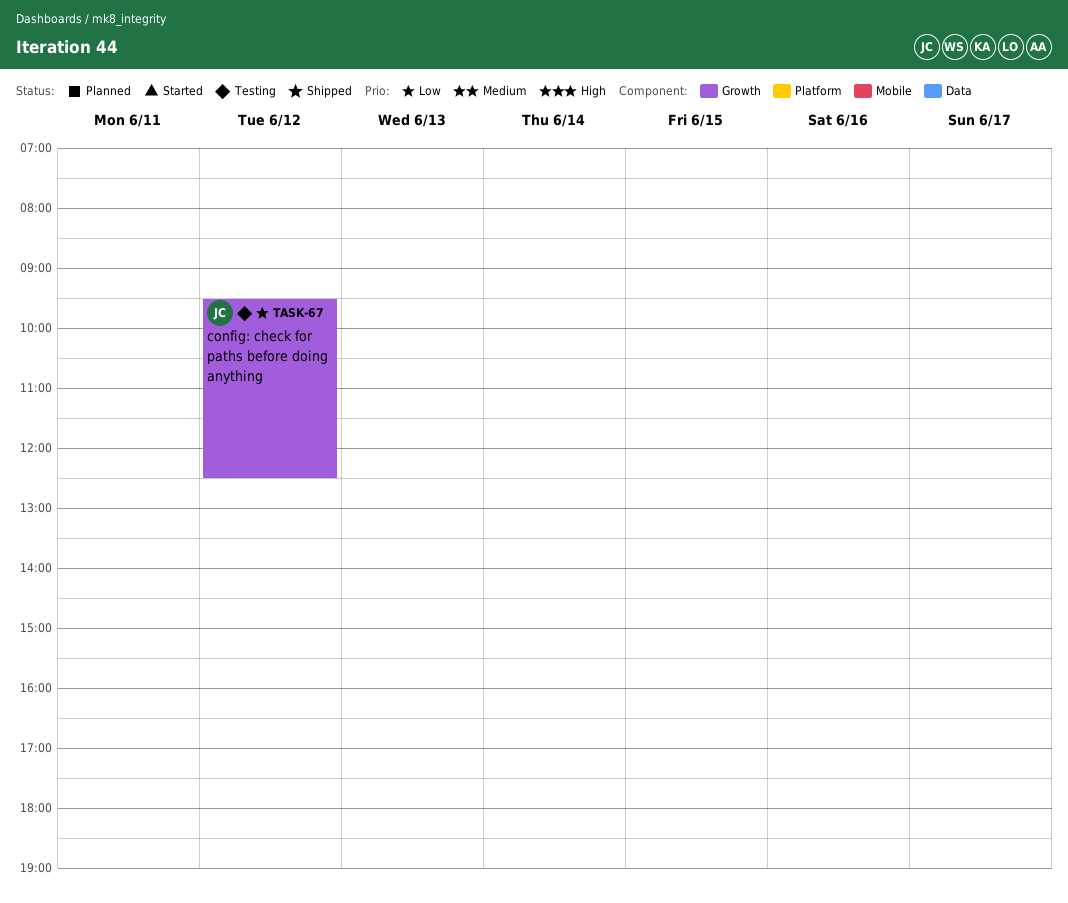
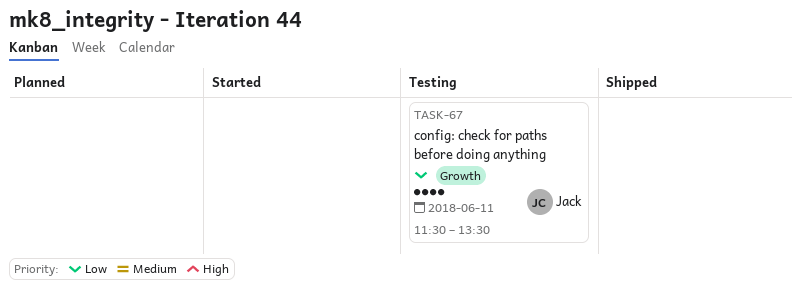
TASK-67, day: Jun 12 -> Jun 11
TASK-67, begins: 09:30 -> 11:30
TASK-67, ends: 12:30 -> 13:30

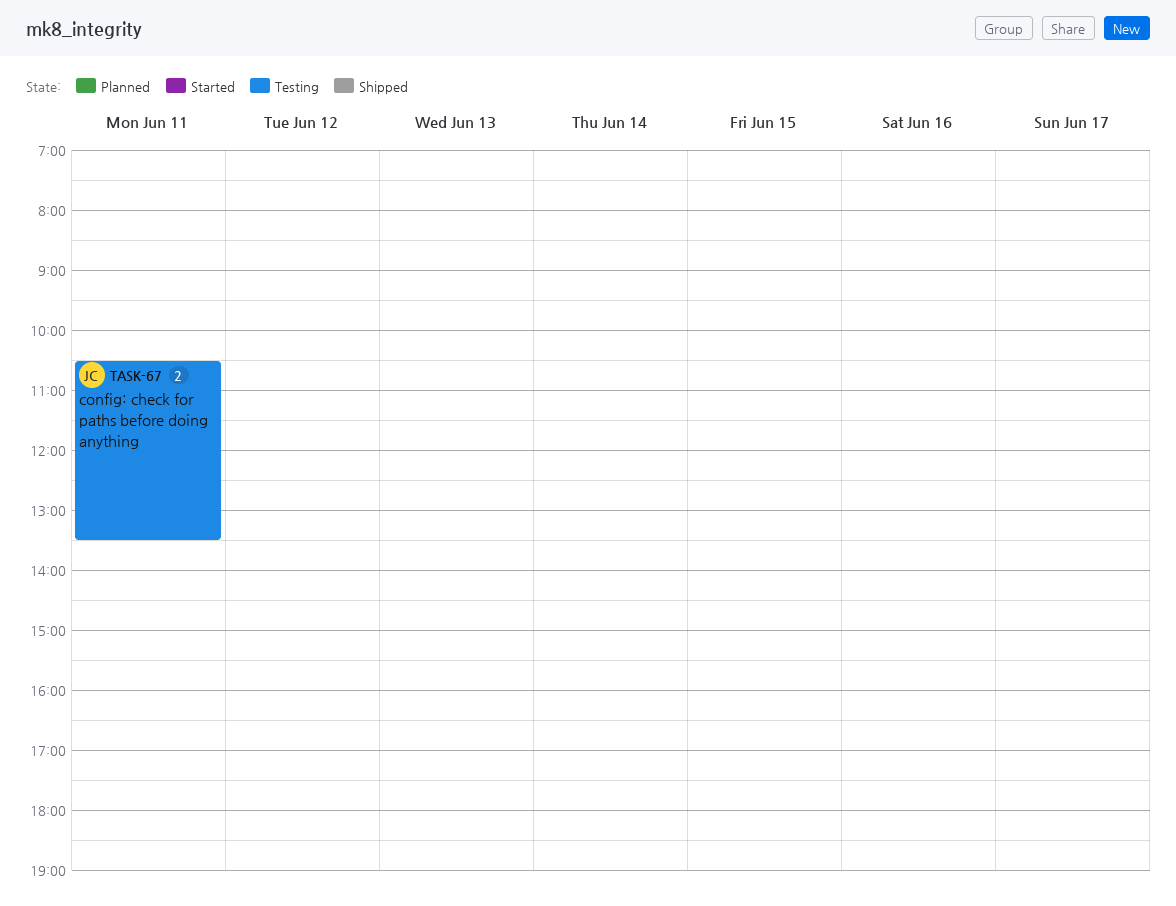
TASK-67, estimate: 4 -> 2
TASK-67, begins: 11:30 -> 10:30

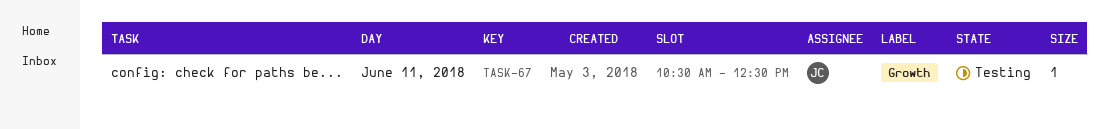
TASK-67, estimate: 2 -> 1
TASK-67, ends: 13:30 -> 12:30

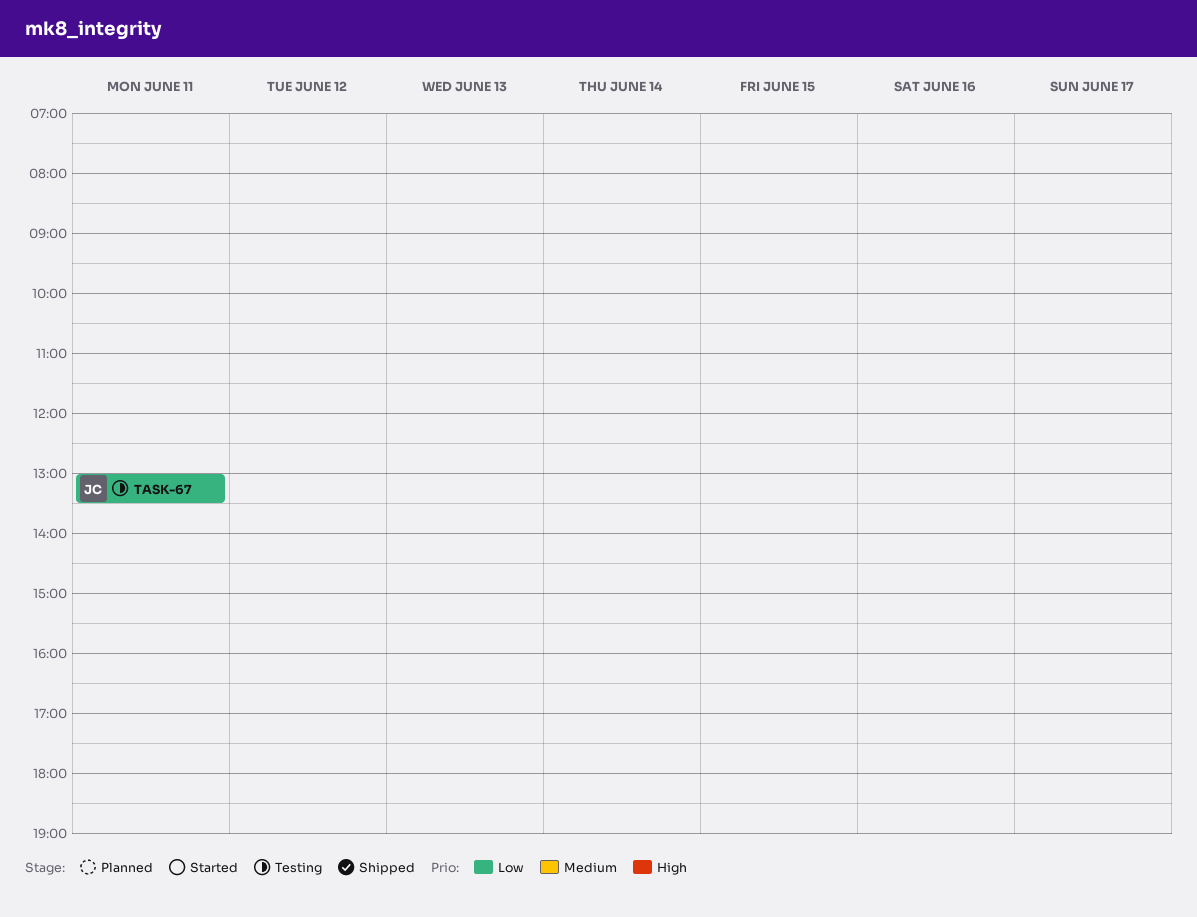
TASK-67, begins: 10:30 -> 13:00
TASK-67, ends: 12:30 -> 13:30

